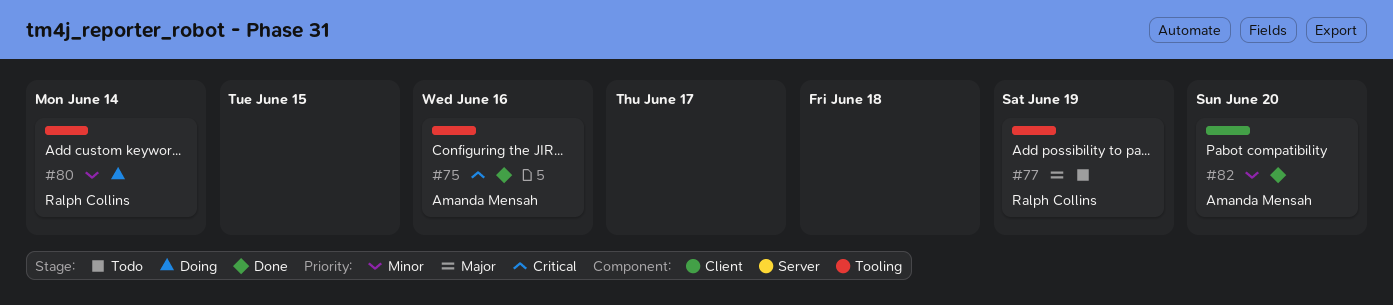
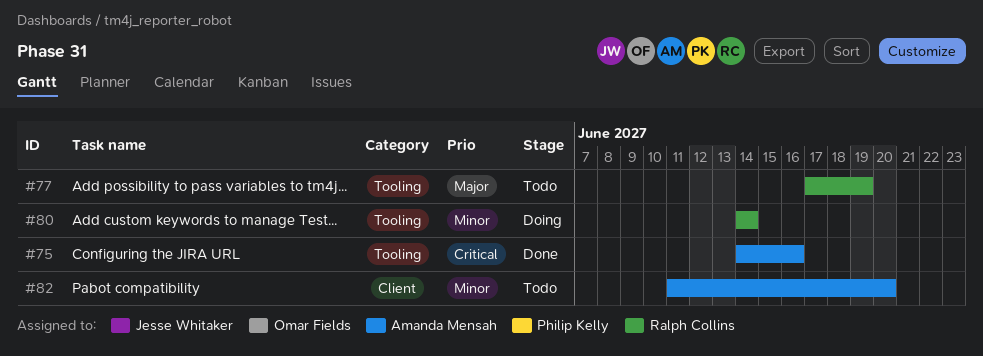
#82, status: Done -> Todo

